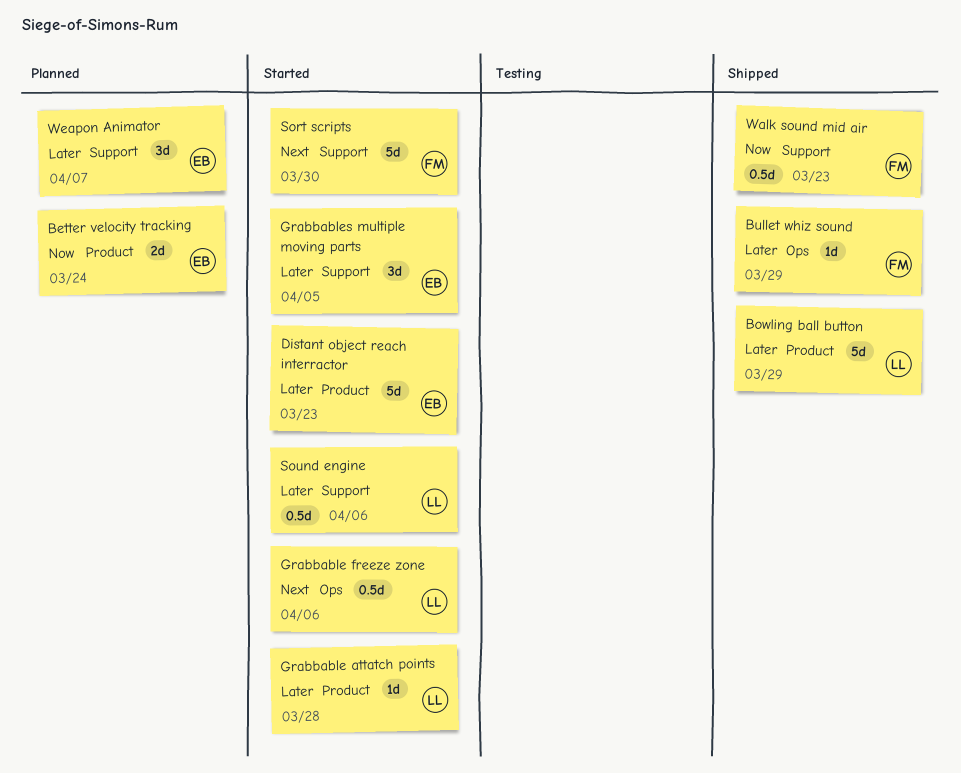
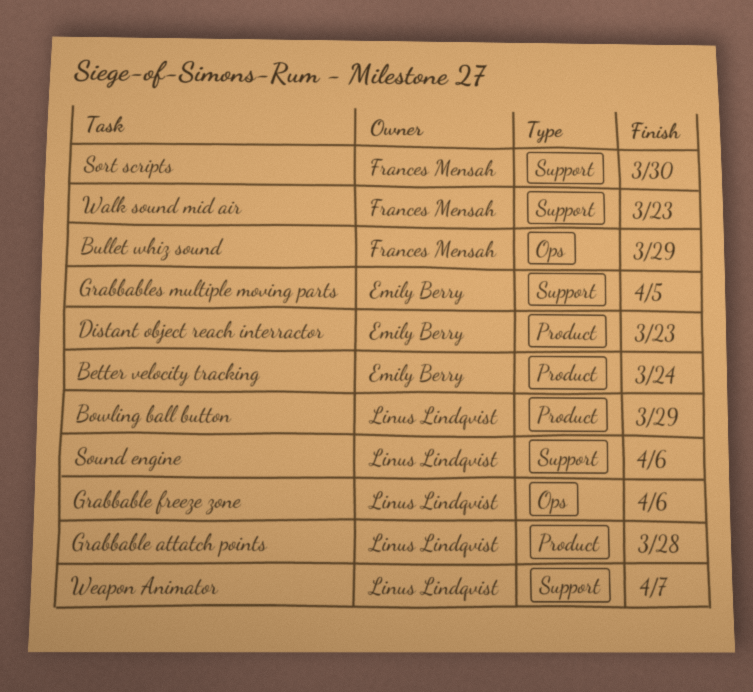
Weapon Animator, owner: Emily Berry -> Linus Lindqvist

